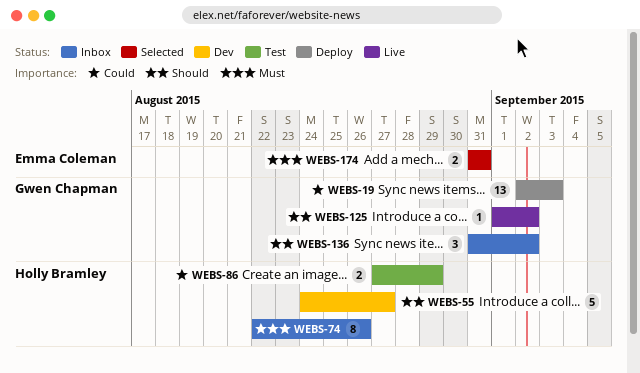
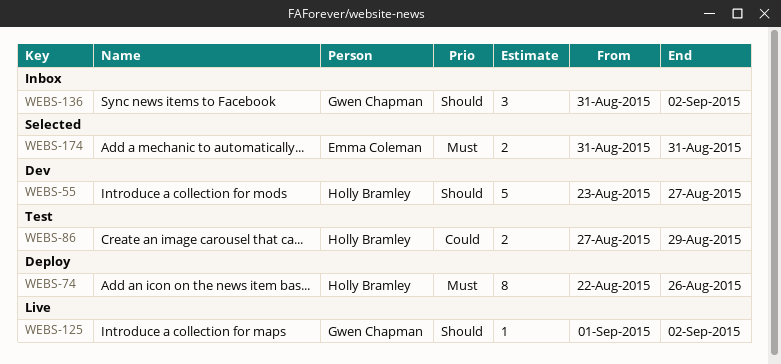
WEBS-19: present -> none
WEBS-55, start: Aug 24 -> Aug 23
WEBS-74, status: Inbox -> Deploy

